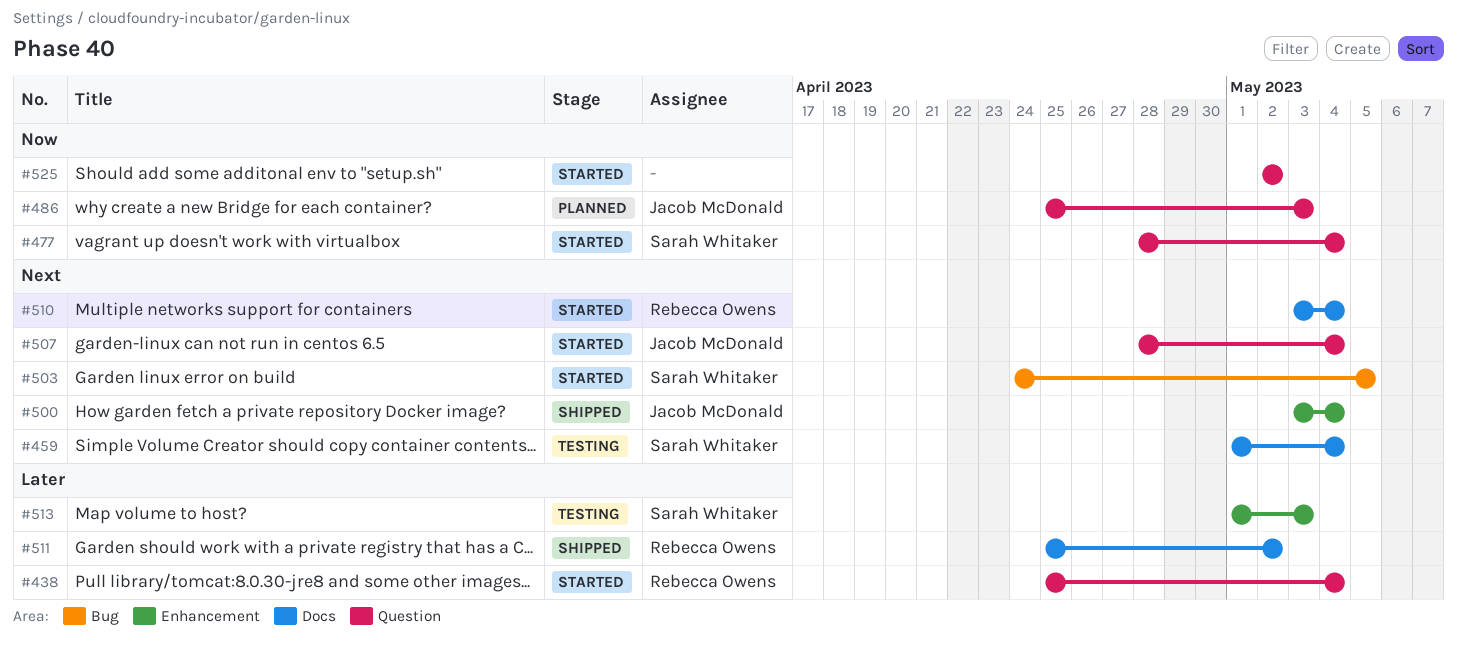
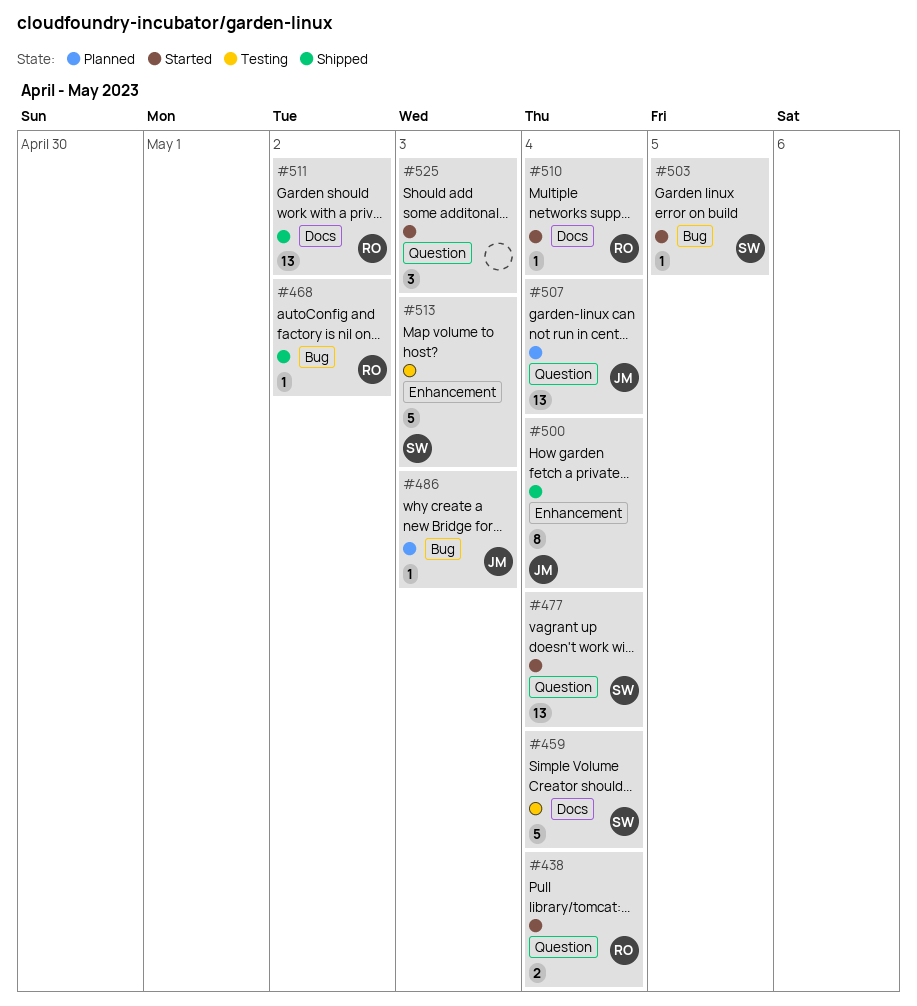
#468: none -> present
#486, label: Question -> Bug
#507, status: Started -> Planned
#525, due: May 2 -> May 3

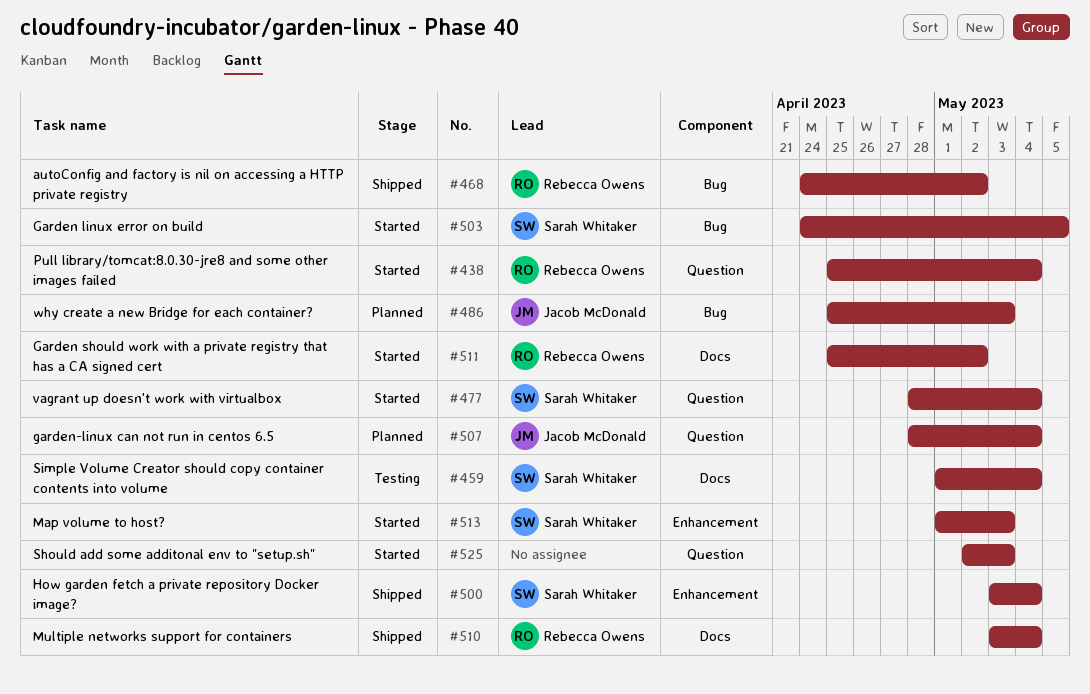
#500, owner: Jacob McDonald -> Sarah Whitaker
#510, status: Started -> Shipped
#511, status: Shipped -> Started
#513, status: Testing -> Started

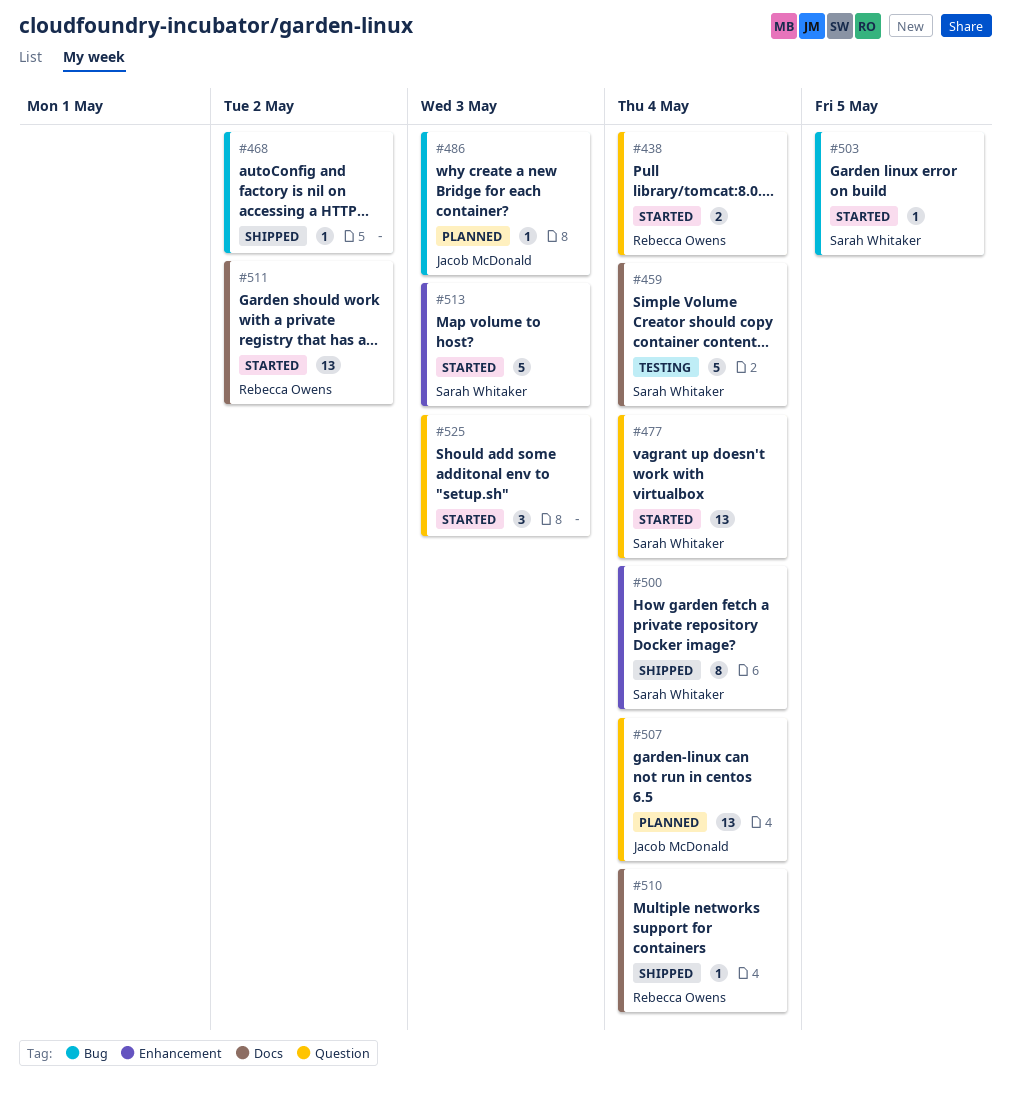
#468, owner: Rebecca Owens -> none

